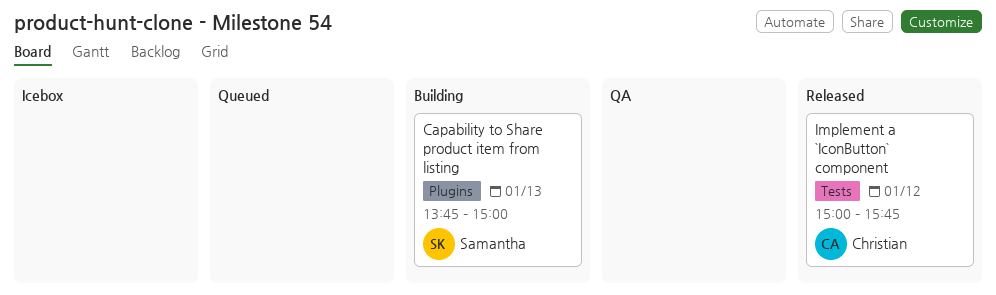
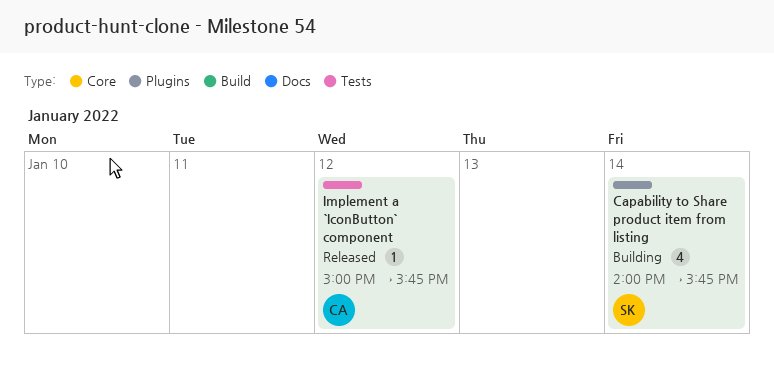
Capability to Share product item from listing, day: Jan 13 -> Jan 14
Capability to Share product item from listing, begins: 13:45 -> 14:00
Capability to Share product item from listing, ends: 15:00 -> 15:45

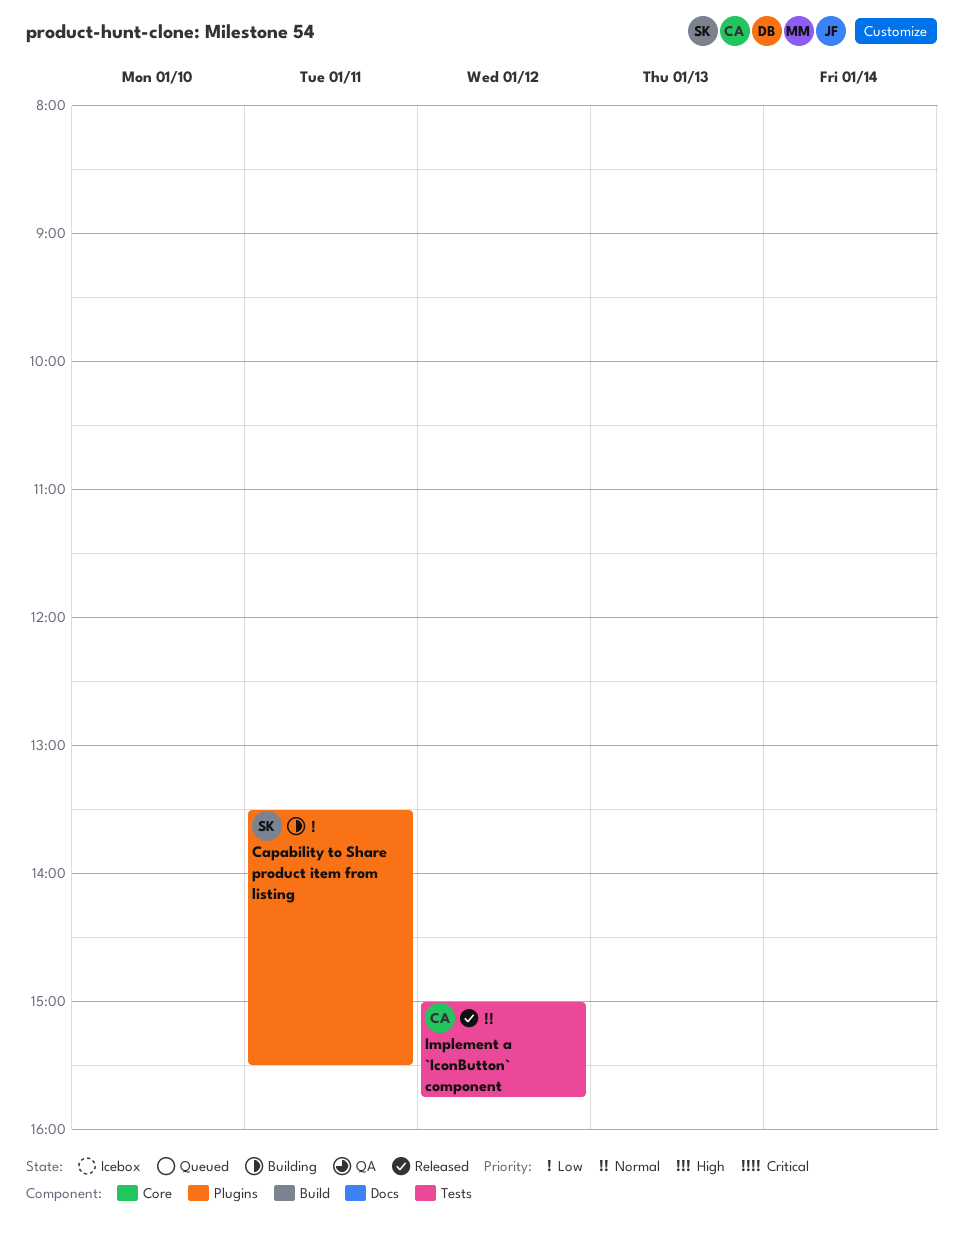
Capability to Share product item from listing, day: Jan 14 -> Jan 11
Capability to Share product item from listing, begins: 14:00 -> 13:30
Capability to Share product item from listing, ends: 15:45 -> 15:30

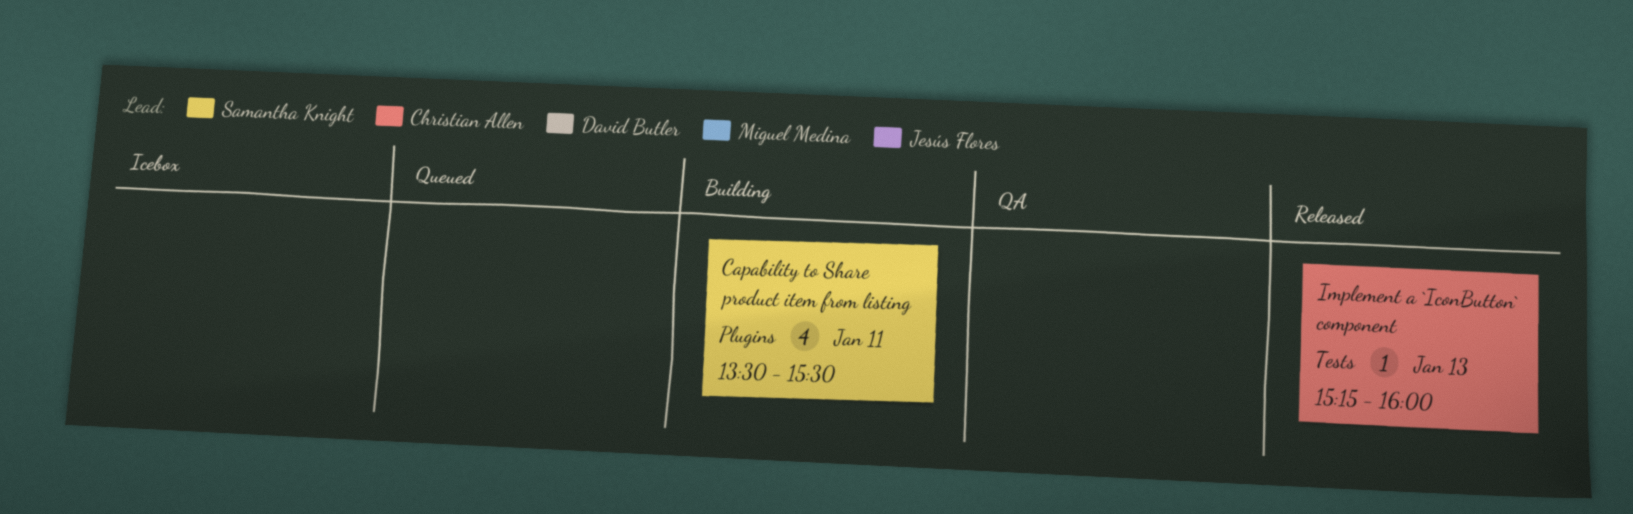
Implement a `IconButton` component, day: Jan 12 -> Jan 13
Implement a `IconButton` component, begins: 15:00 -> 15:15
Implement a `IconButton` component, ends: 15:45 -> 16:00

